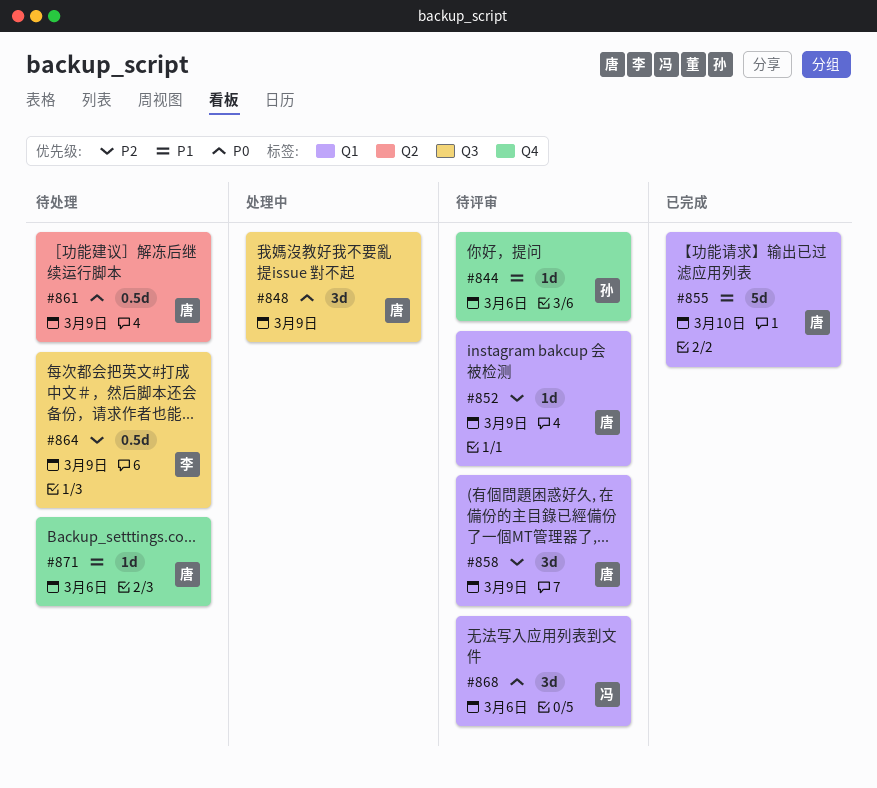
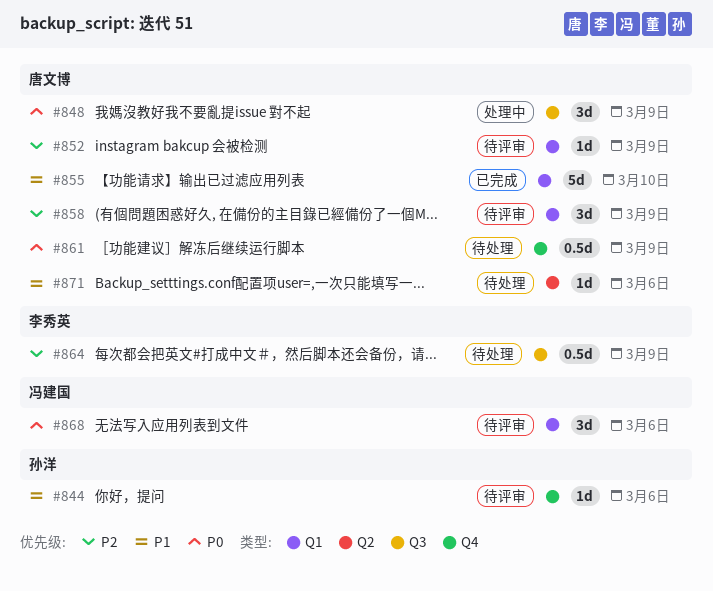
#861, label: Q2 -> Q4
#871, label: Q4 -> Q2

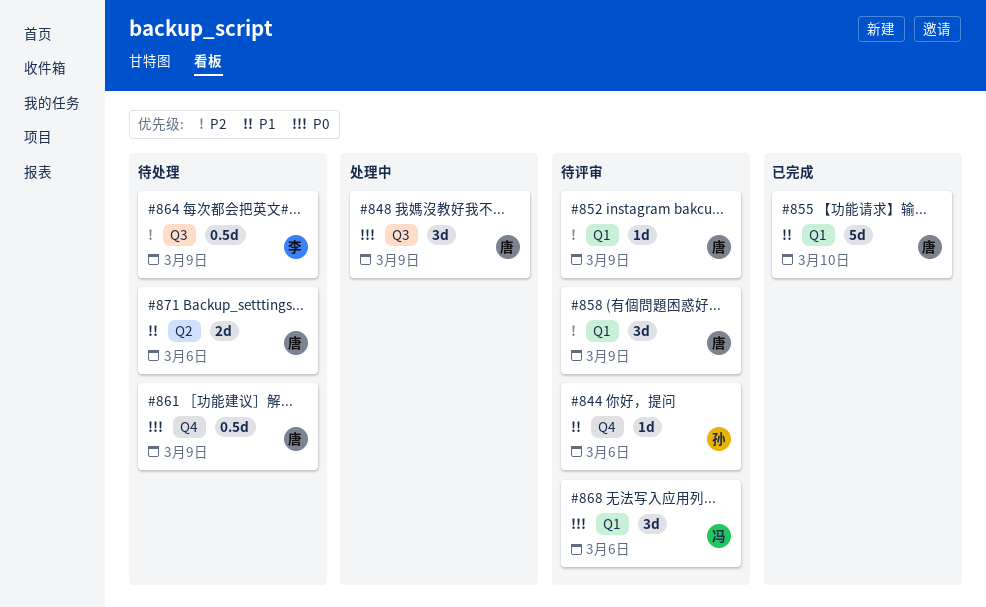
#871, estimate: 1d -> 2d

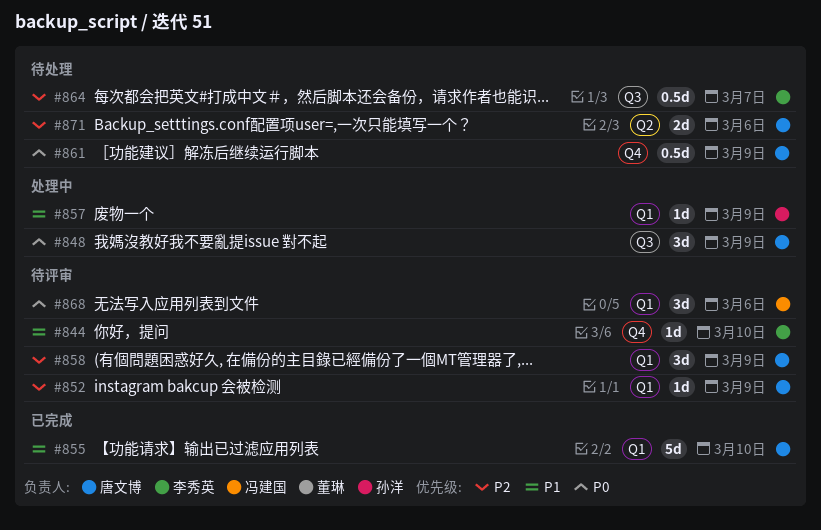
#844, owner: 孙洋 -> 李秀英
#844, due: Mar 6 -> Mar 10
#857: none -> present
#864, due: Mar 9 -> Mar 7
#871, priority: P1 -> P2

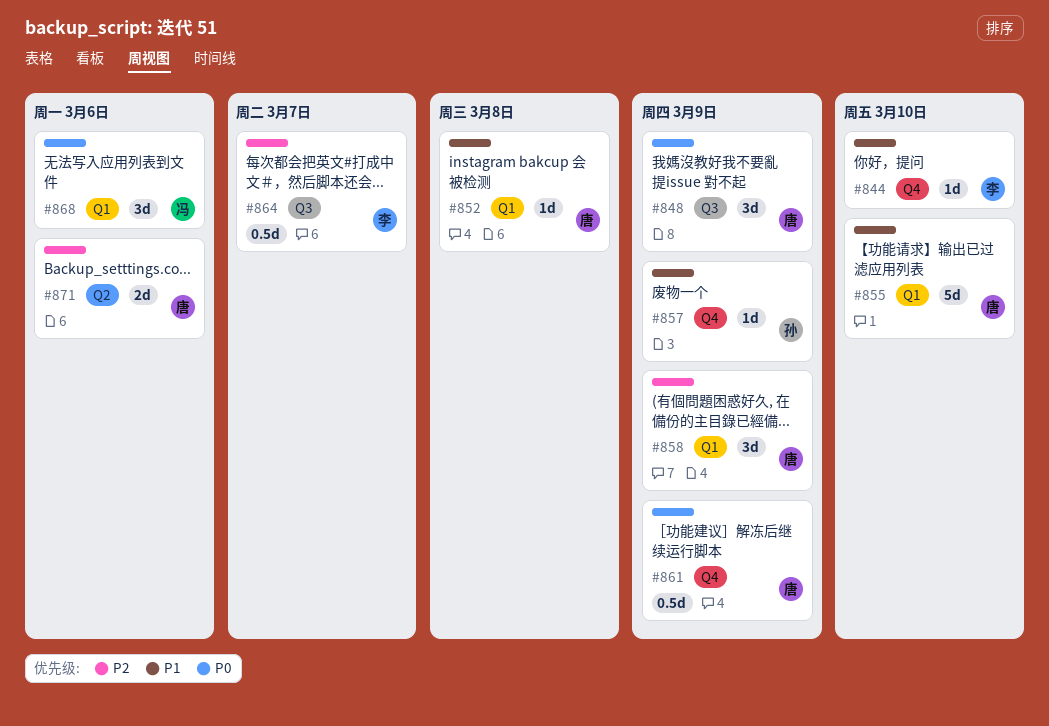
#852, priority: P2 -> P1
#852, due: Mar 9 -> Mar 8
#857, label: Q1 -> Q4

